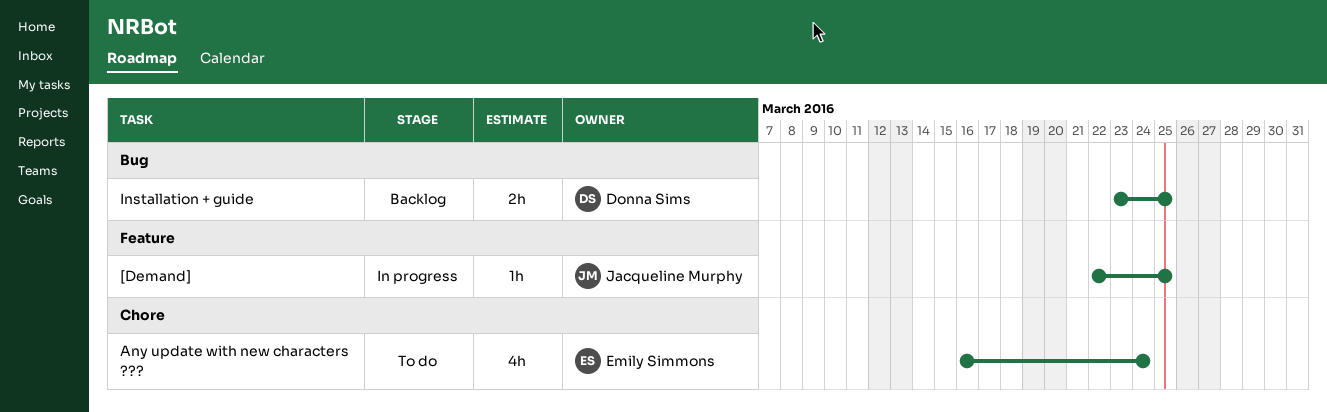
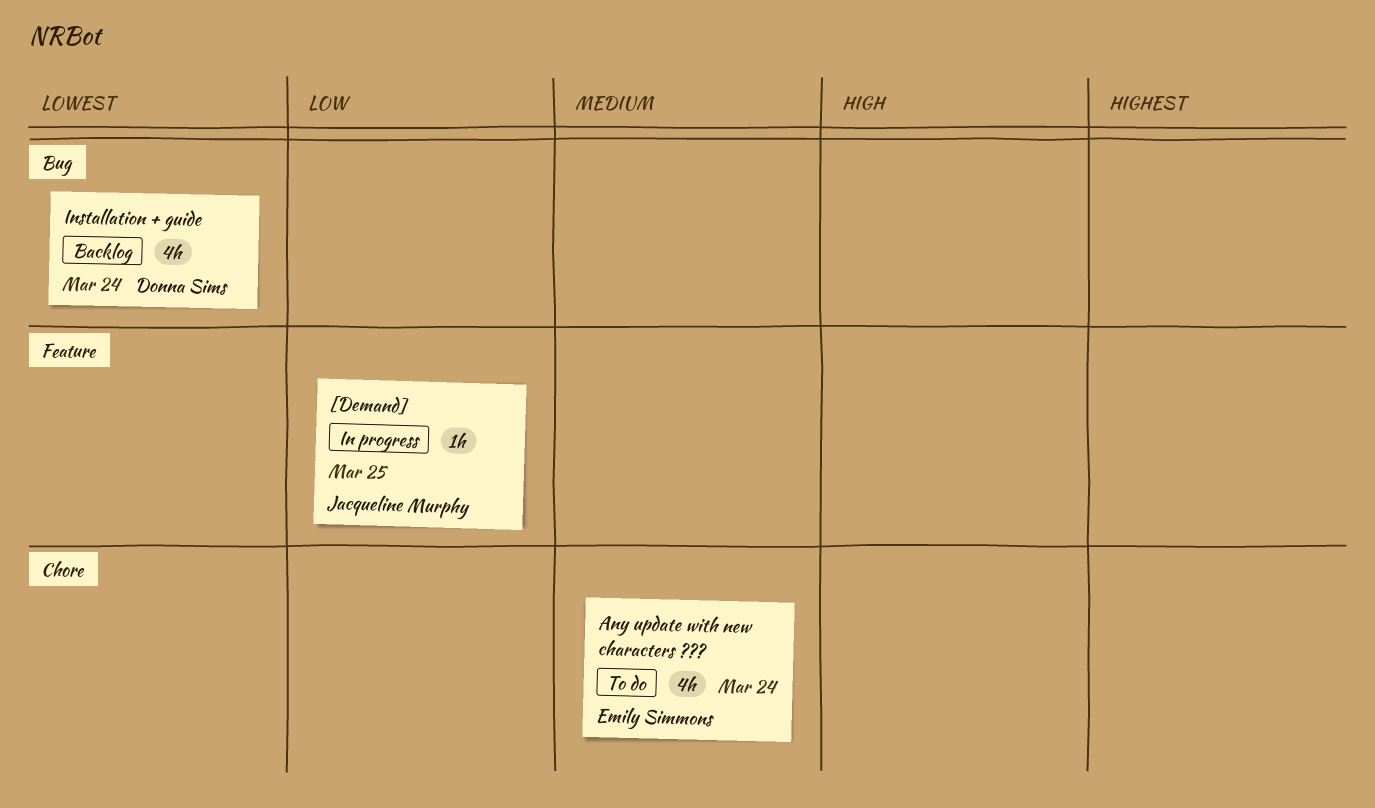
Installation + guide, estimate: 2h -> 4h
Installation + guide, due: Mar 25 -> Mar 24

